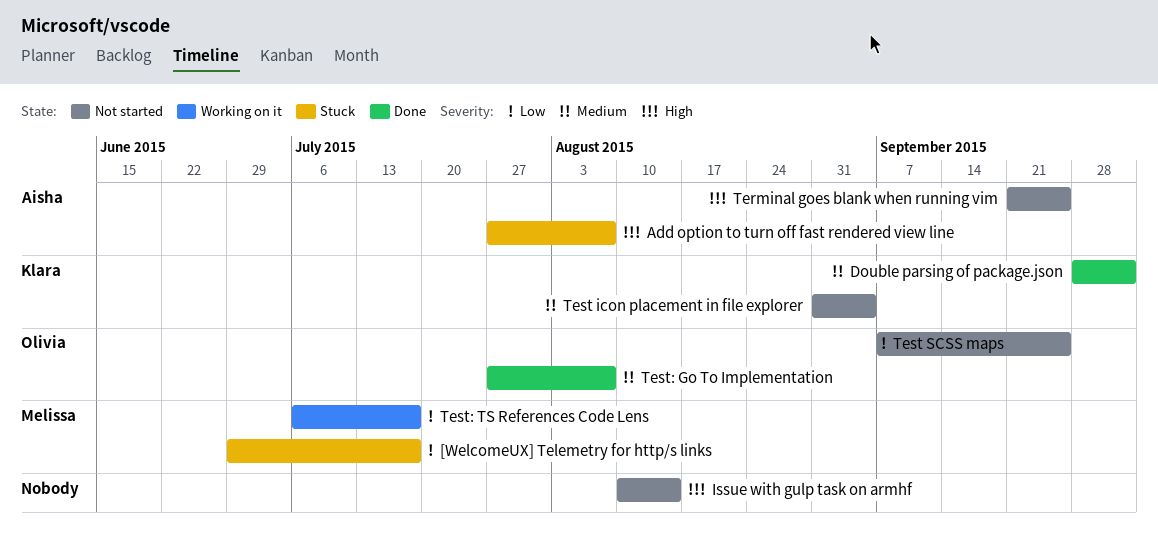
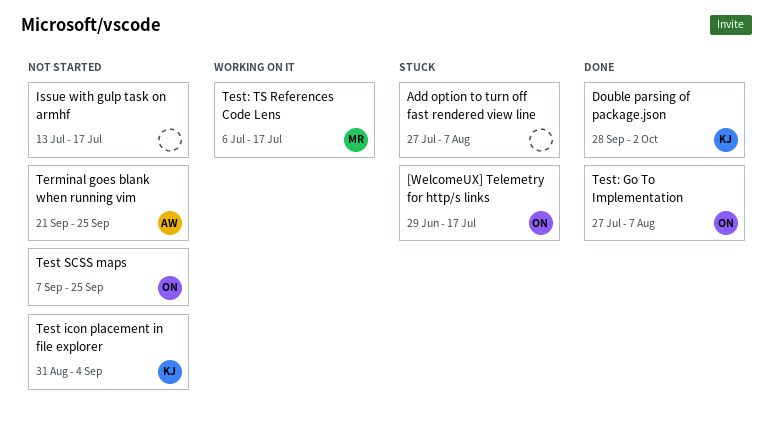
[WelcomeUX] Telemetry for http/s links, owner: Melissa -> Olivia
Add option to turn off fast rendered view line, owner: Aisha -> none
Issue with gulp task on armhf, start: Aug 10 -> Jul 13
Issue with gulp task on armhf, due: Aug 14 -> Jul 17

